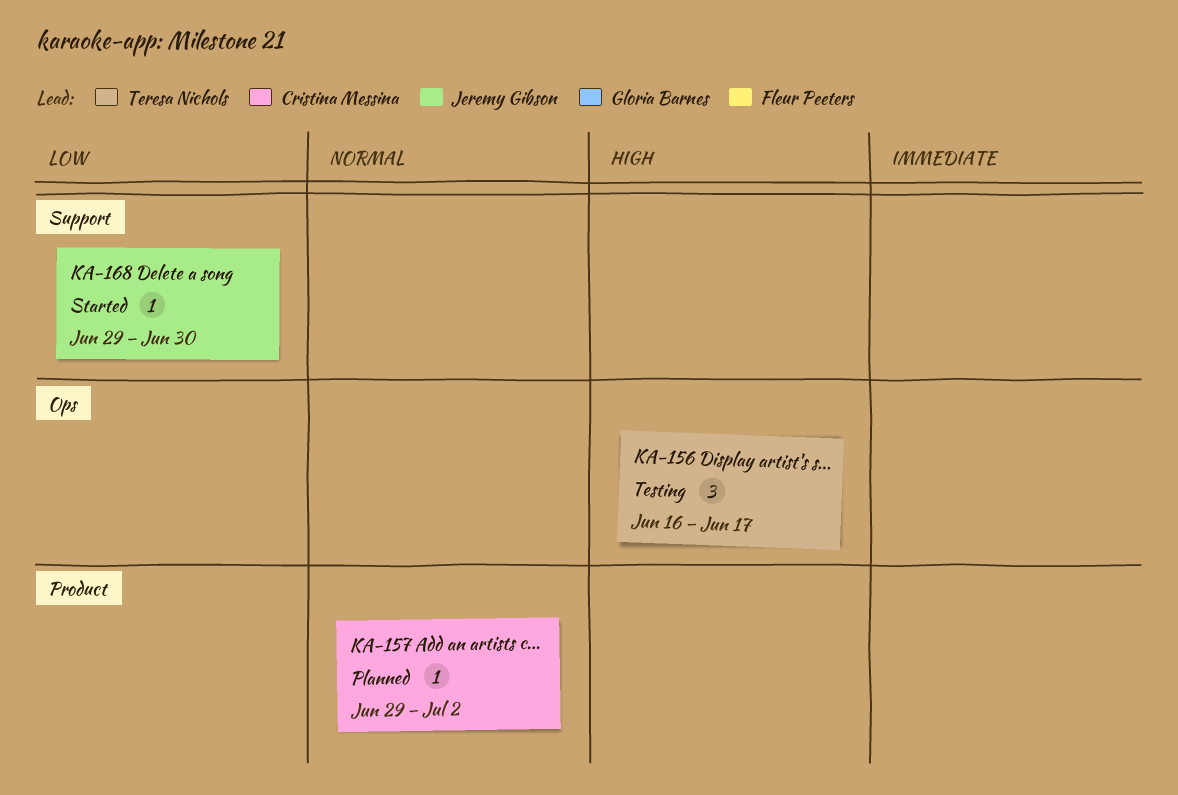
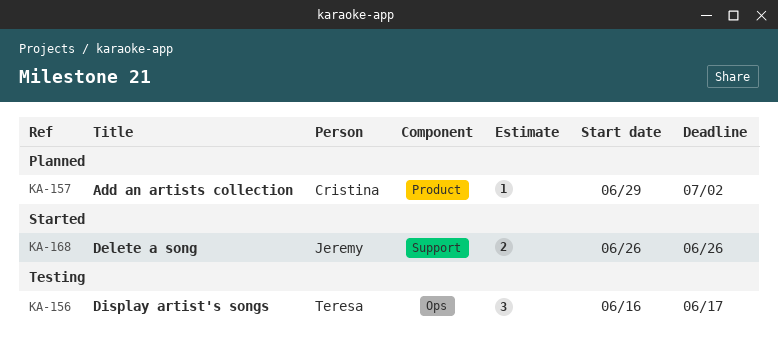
KA-168, estimate: 1 -> 2
KA-168, start: Jun 29 -> Jun 26
KA-168, due: Jun 30 -> Jun 26

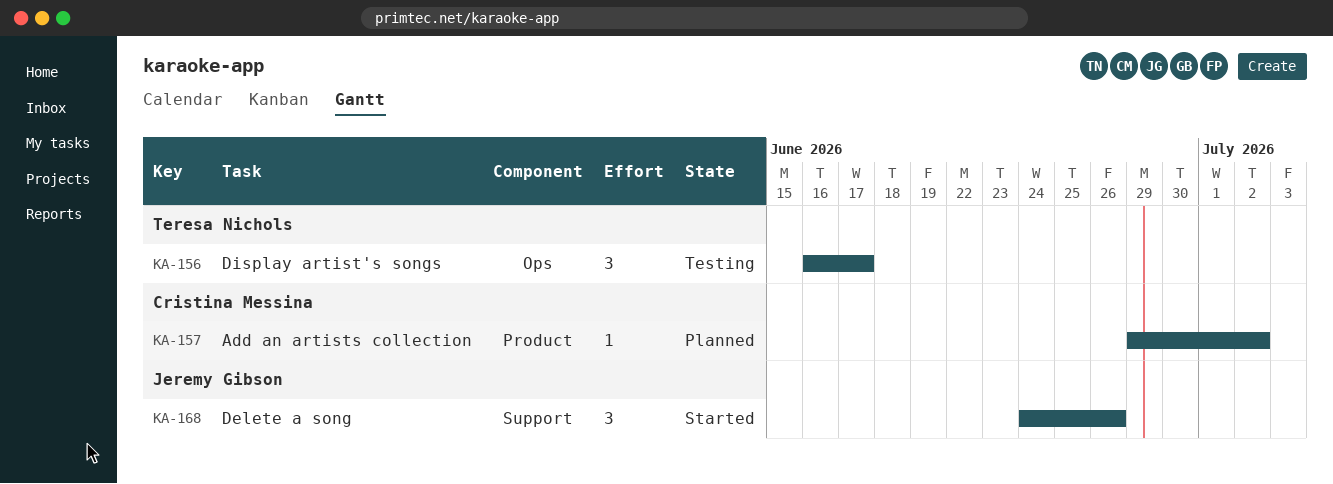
KA-168, estimate: 2 -> 3
KA-168, start: Jun 26 -> Jun 24

